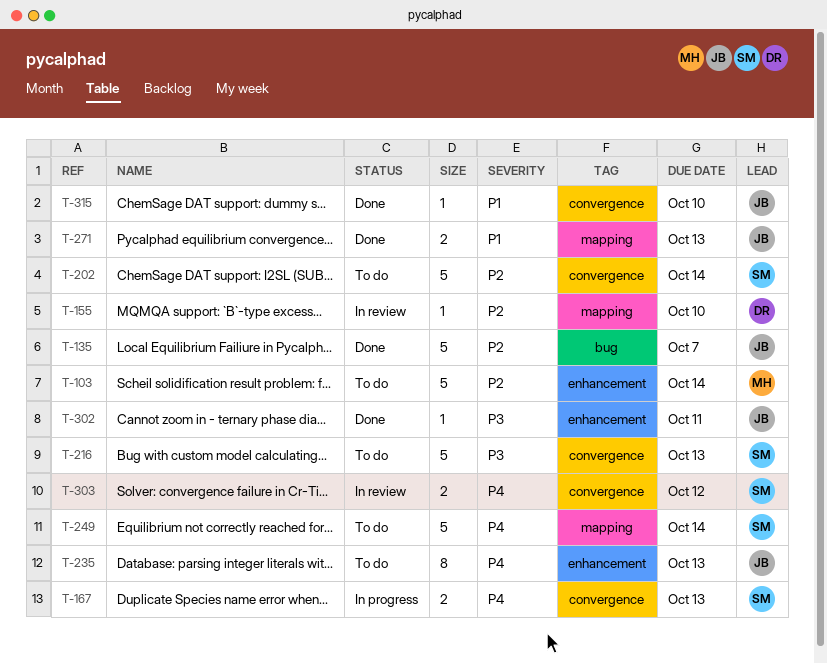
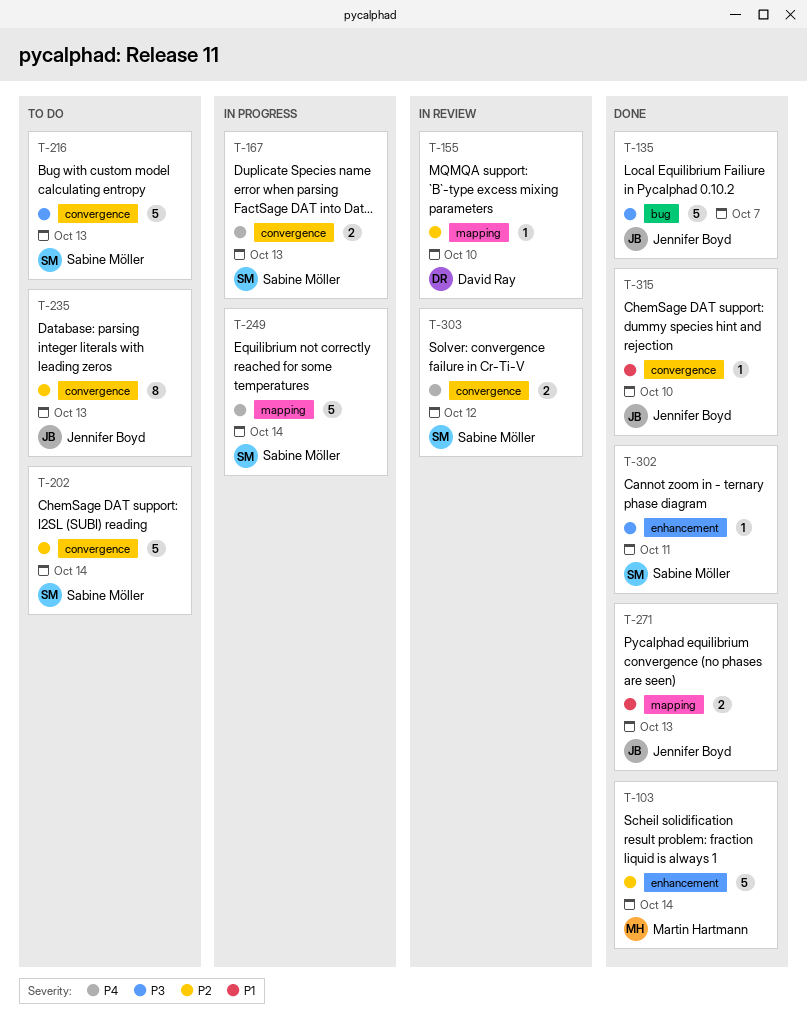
T-103, status: To do -> Done
T-135, priority: P2 -> P3
T-235, priority: P4 -> P2
T-235, label: enhancement -> convergence
T-249, status: To do -> In progress
T-302, owner: Jennifer Boyd -> Sabine Möller

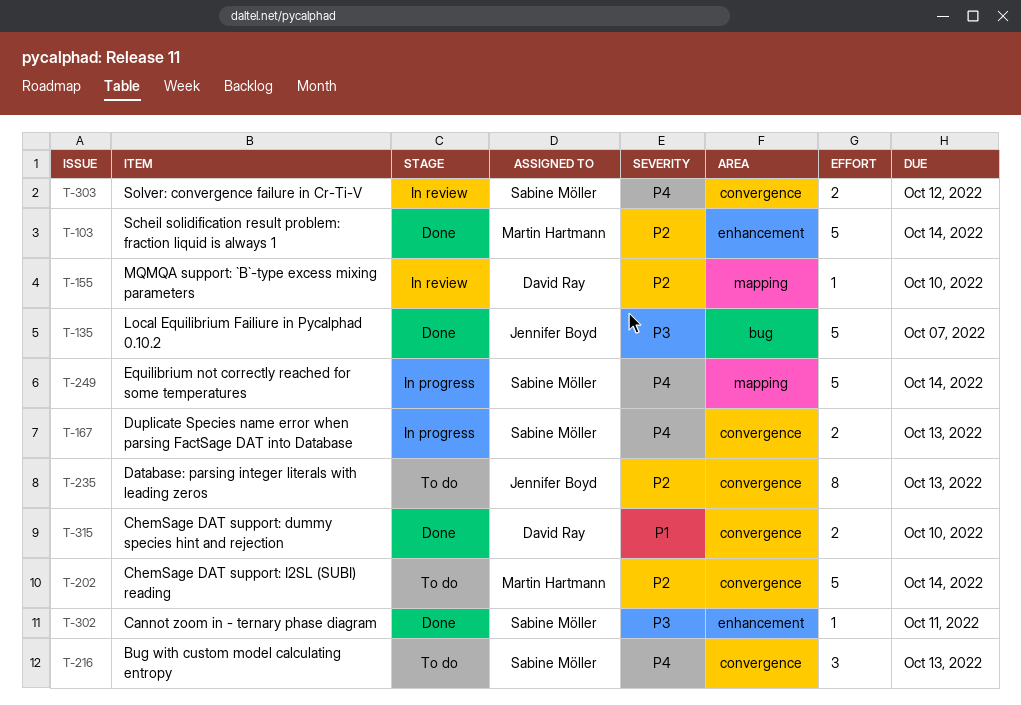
T-202, owner: Sabine Möller -> Martin Hartmann
T-216, priority: P3 -> P4
T-216, estimate: 5 -> 3
T-271: present -> none
T-315, owner: Jennifer Boyd -> David Ray
T-315, estimate: 1 -> 2

